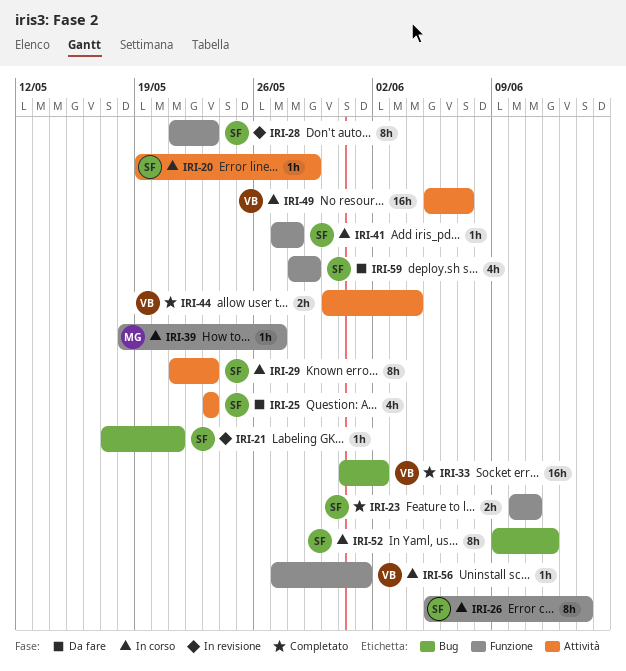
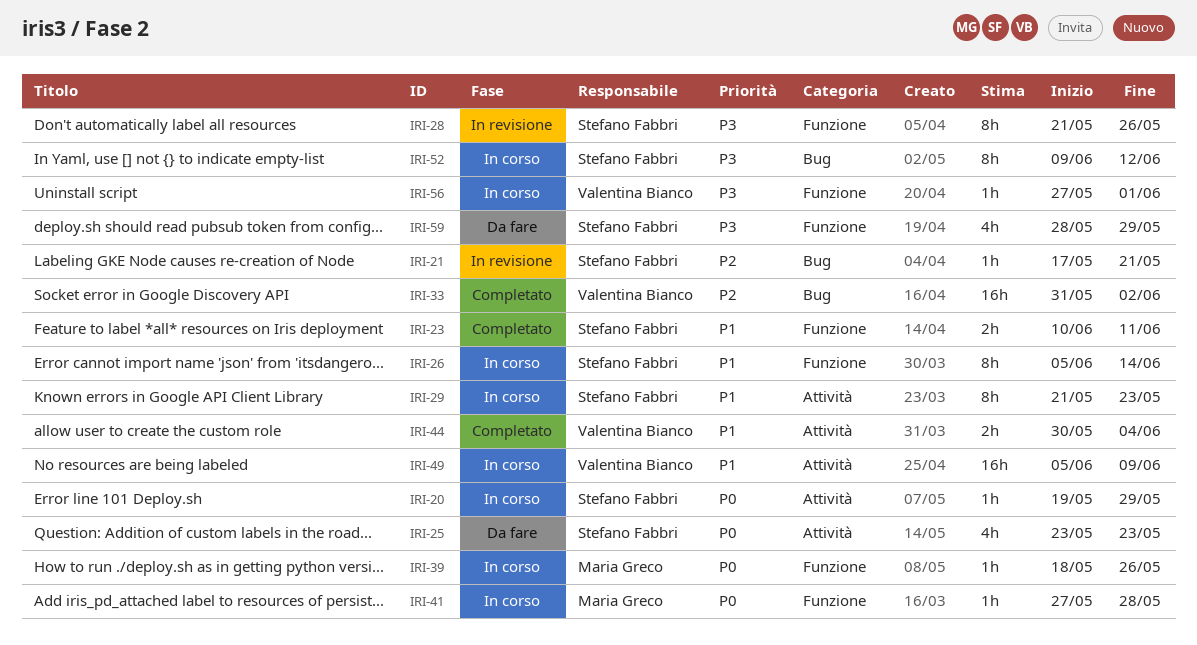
IRI-28, due: May 23 -> May 26
IRI-39, due: May 27 -> May 26
IRI-41, owner: Stefano Fabbri -> Maria Greco
IRI-49, due: Jun 7 -> Jun 9

